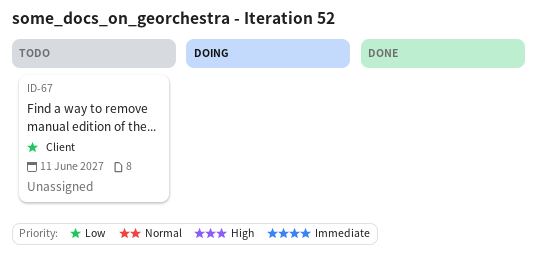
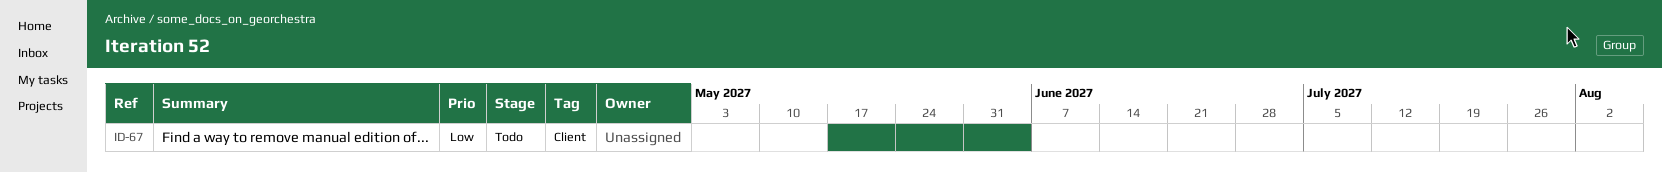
ID-67, due: Jun 11 -> Jun 4

